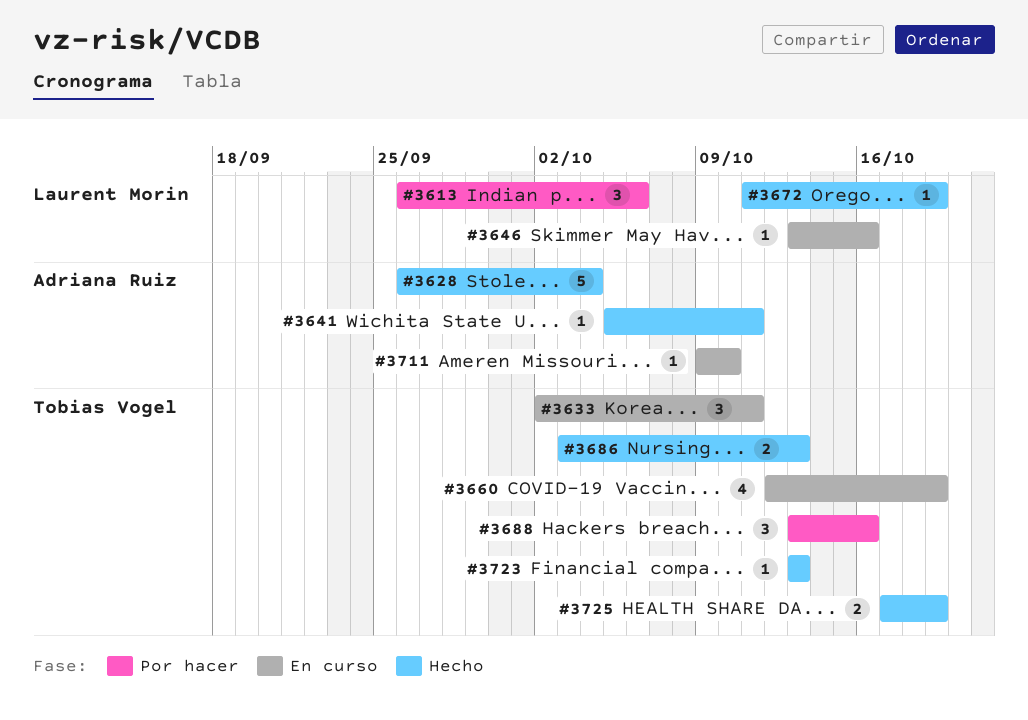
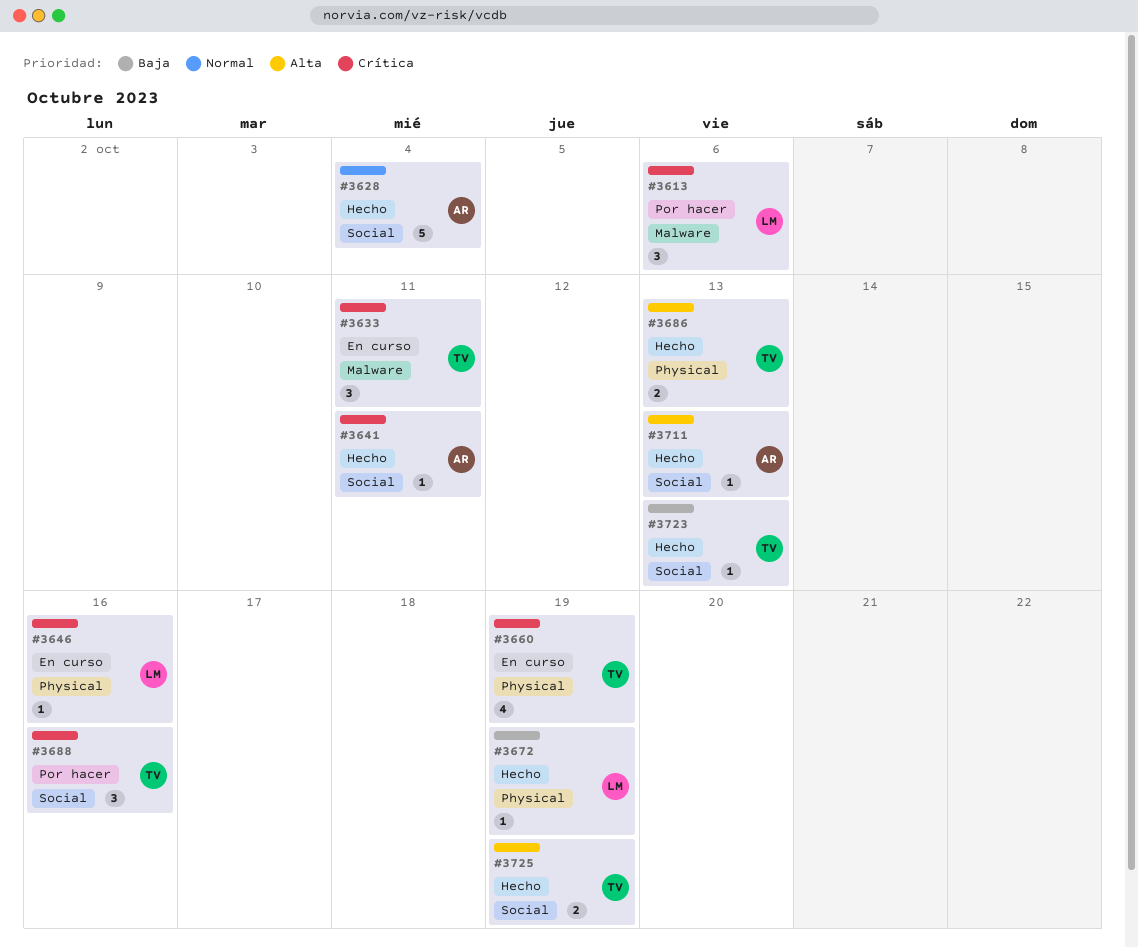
#3711, status: En curso -> Hecho
#3711, due: Oct 10 -> Oct 13

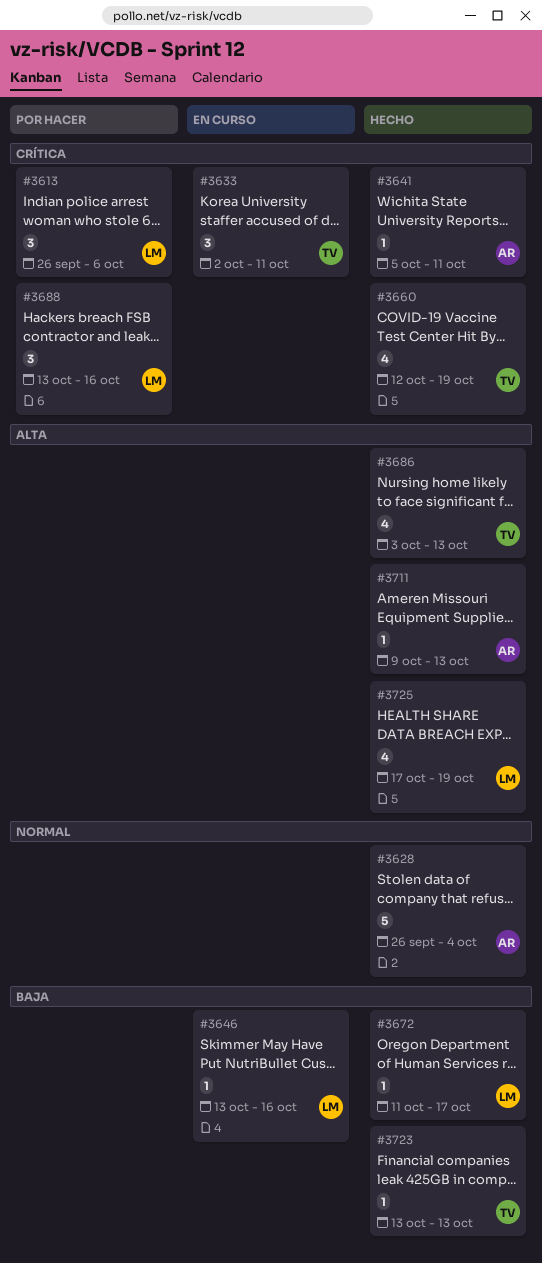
#3646, priority: Crítica -> Baja
#3660, status: En curso -> Hecho
#3672, due: Oct 19 -> Oct 17
#3686, estimate: 2 -> 4
#3688, owner: TV -> LM
#3725, owner: TV -> LM
#3725, estimate: 2 -> 4

